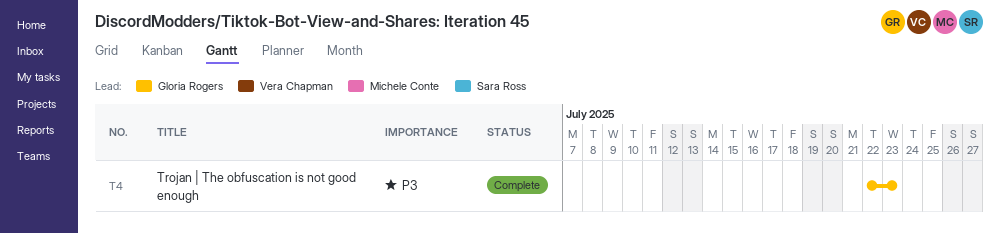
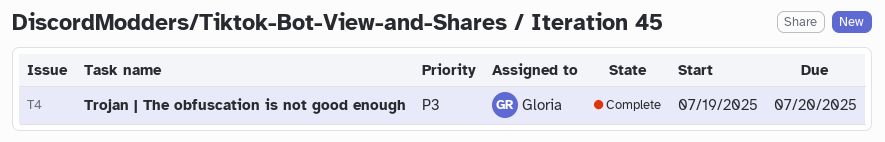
T4, start: Jul 22 -> Jul 19
T4, due: Jul 23 -> Jul 20

